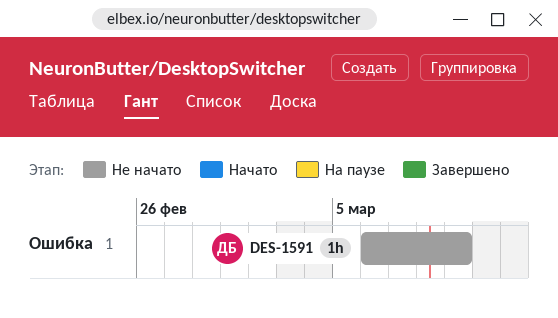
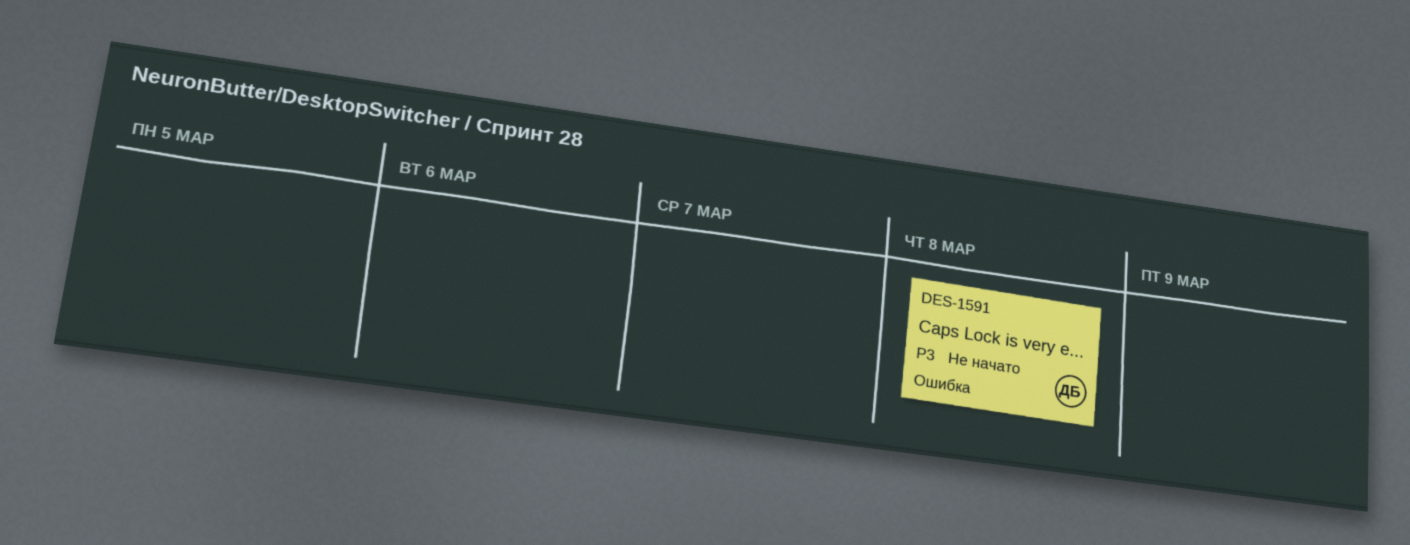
DES-1591, due: Mar 9 -> Mar 8

